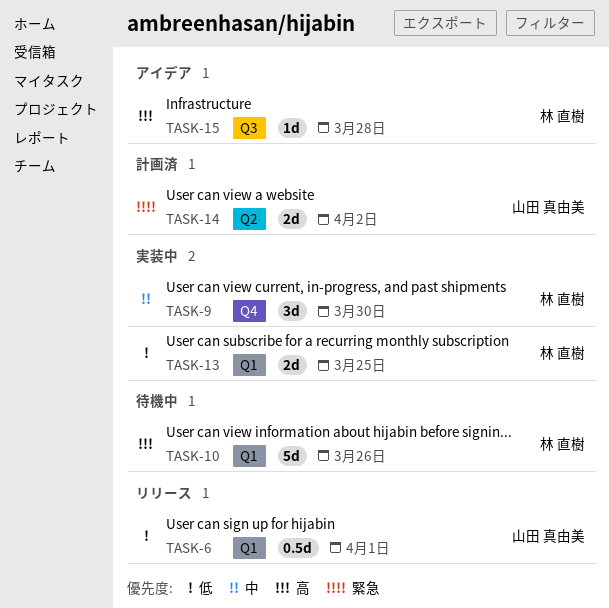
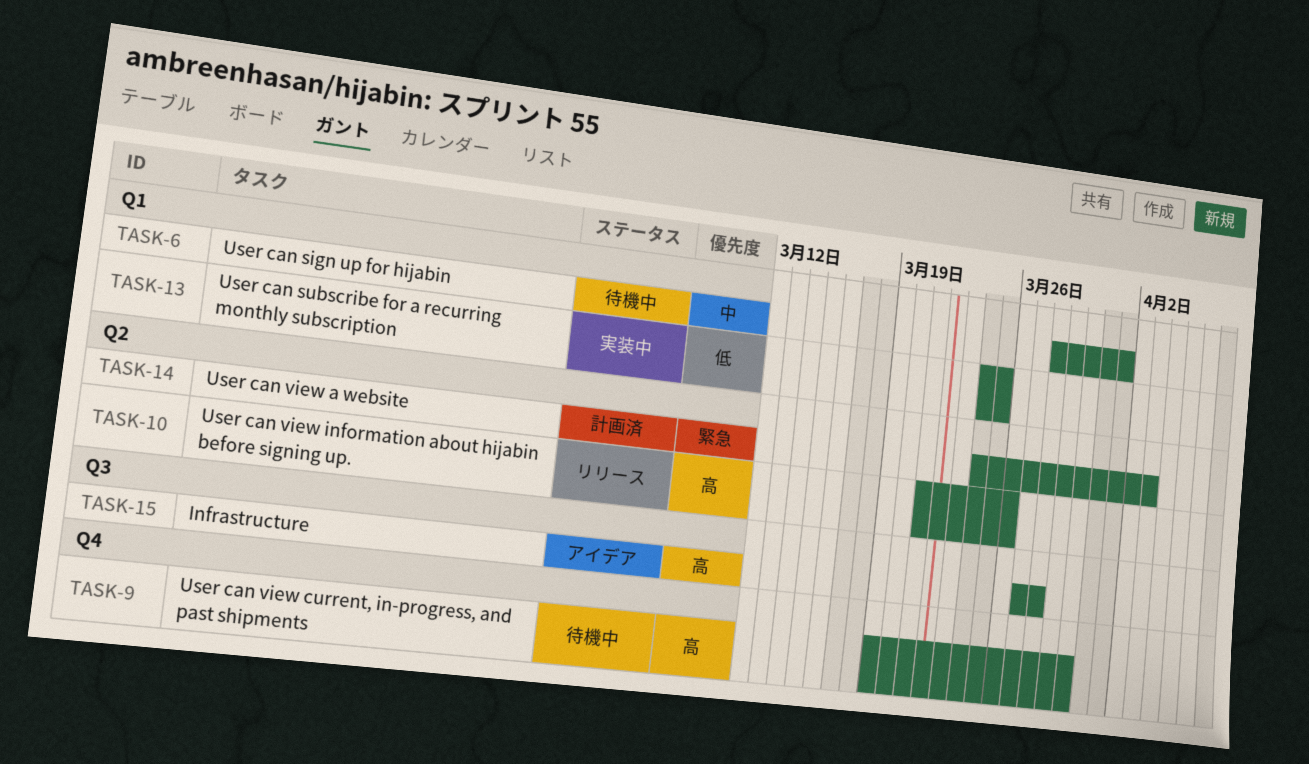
TASK-6, status: リリース -> 待機中
TASK-6, priority: 低 -> 中
TASK-9, status: 実装中 -> 待機中
TASK-9, priority: 中 -> 高
TASK-10, status: 待機中 -> リリース
TASK-10, label: Q1 -> Q2
TASK-14, due: Apr 2 -> Apr 3

